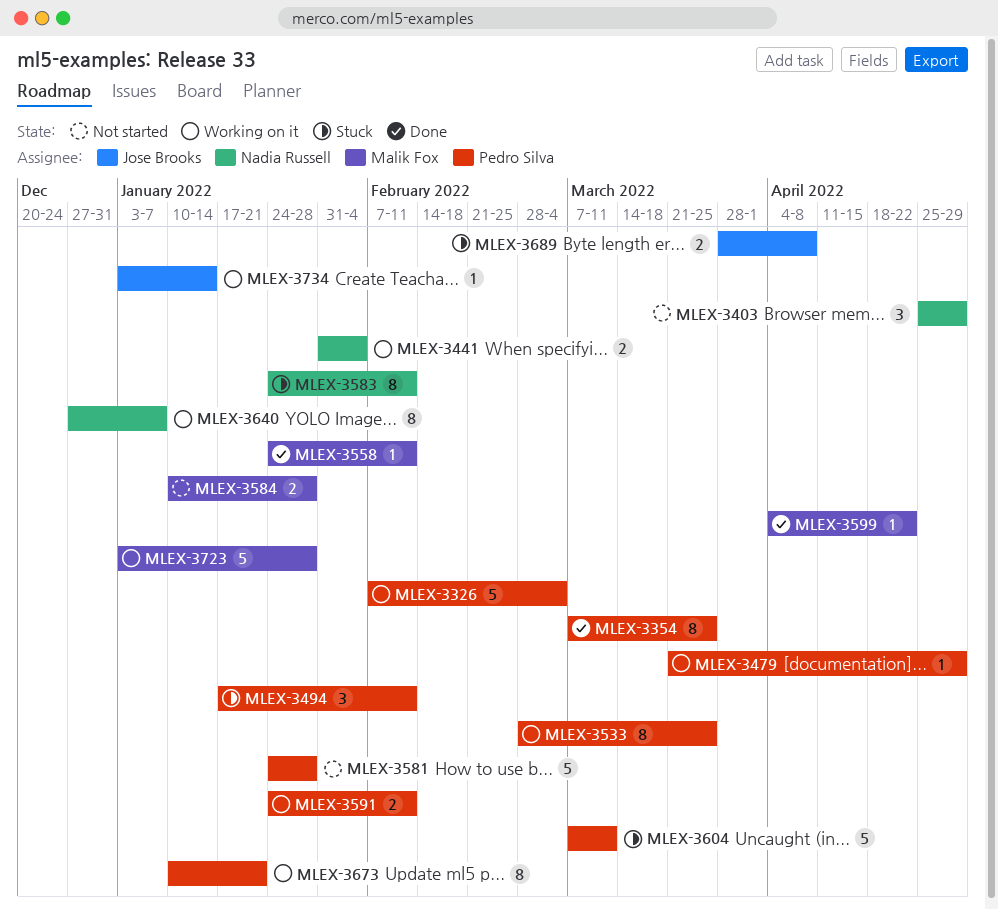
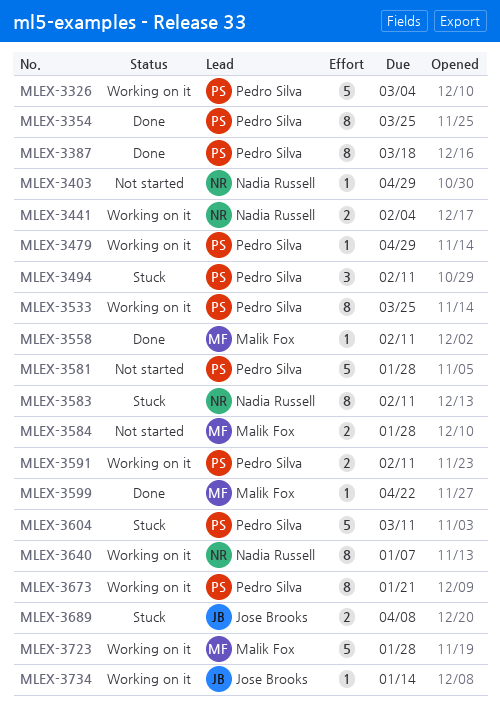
MLEX-3387: none -> present
MLEX-3403, estimate: 3 -> 1

